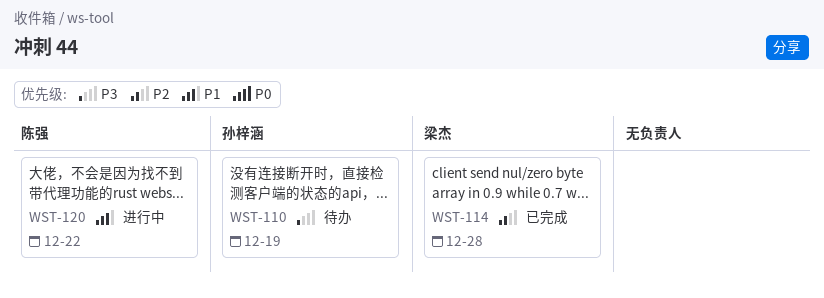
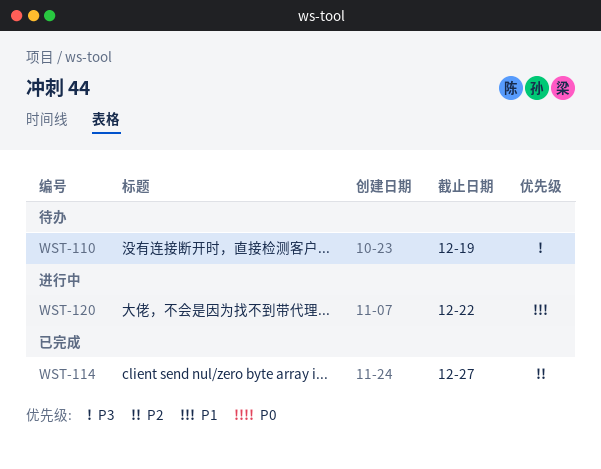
WST-114, due: Dec 28 -> Dec 27

